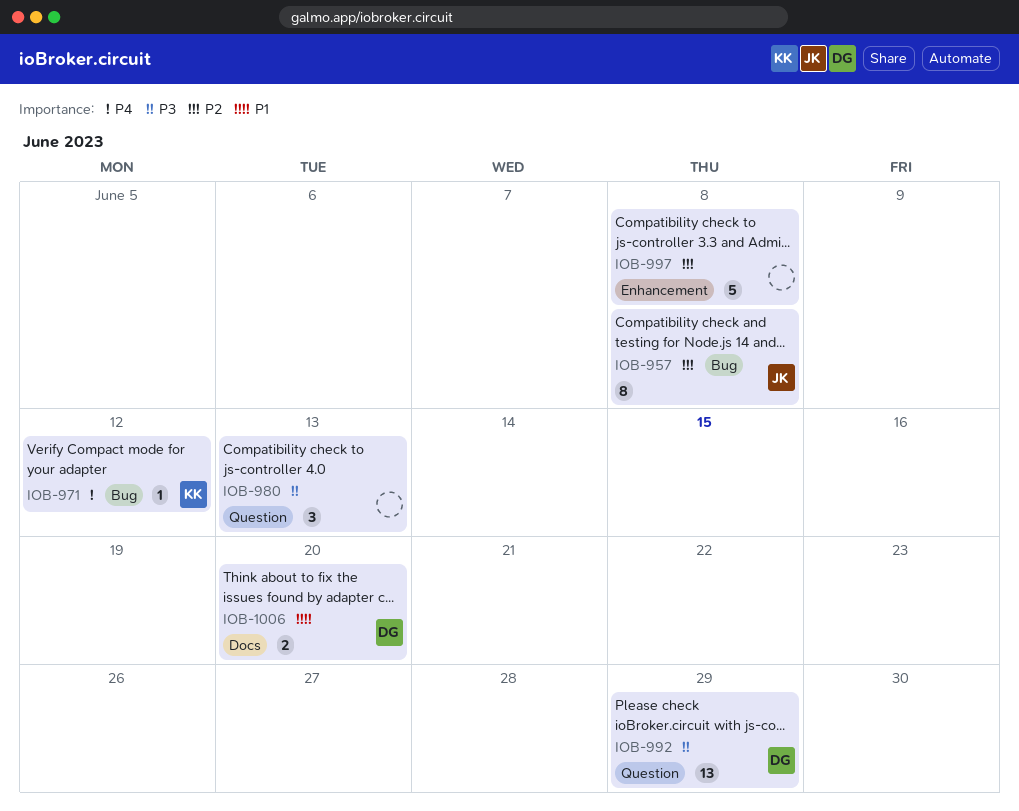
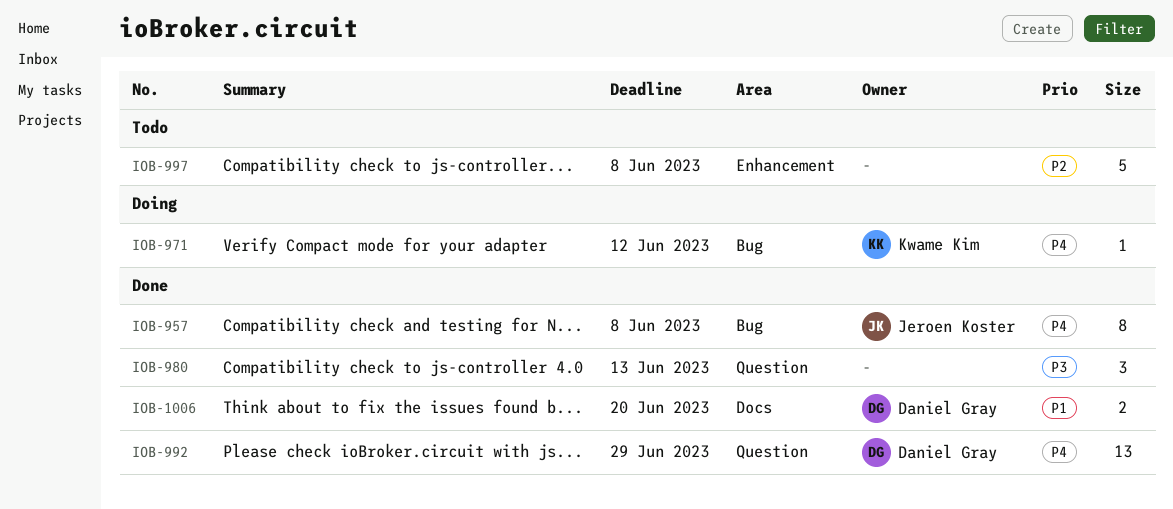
IOB-957, priority: P2 -> P4
IOB-992, priority: P3 -> P4

